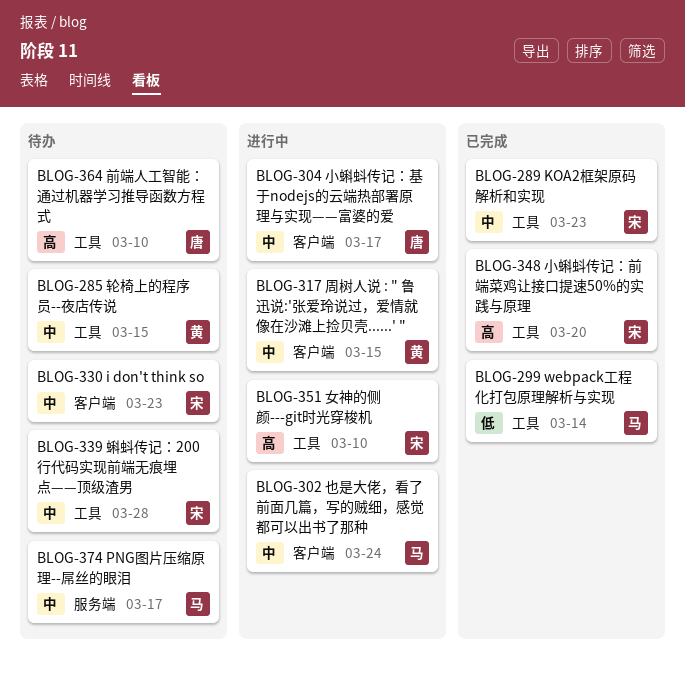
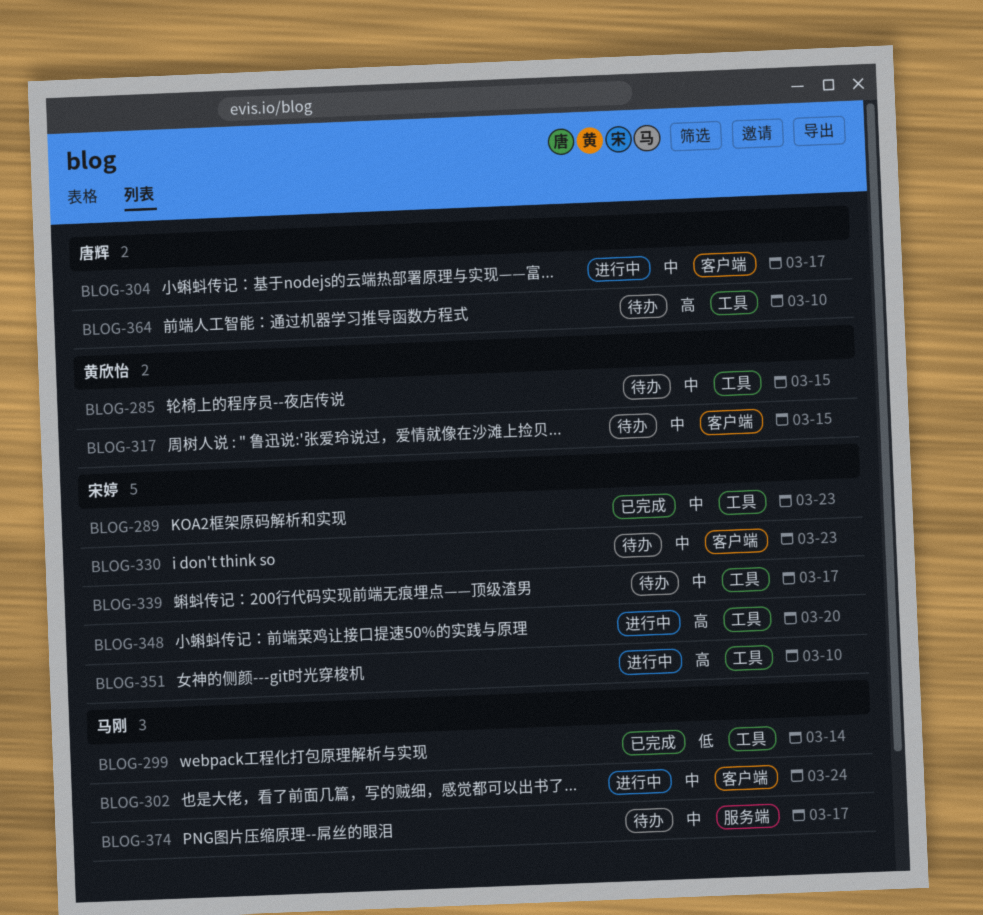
BLOG-317, status: 进行中 -> 待办
BLOG-339, due: Mar 28 -> Mar 17
BLOG-348, status: 已完成 -> 进行中

